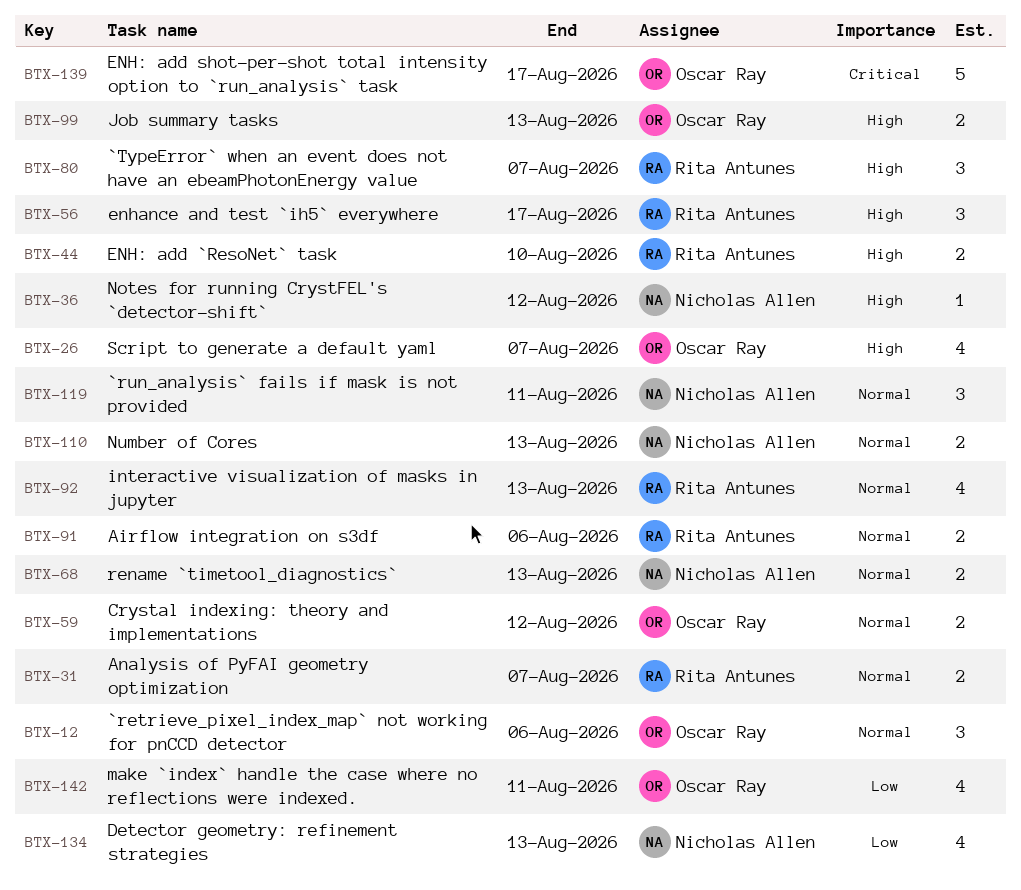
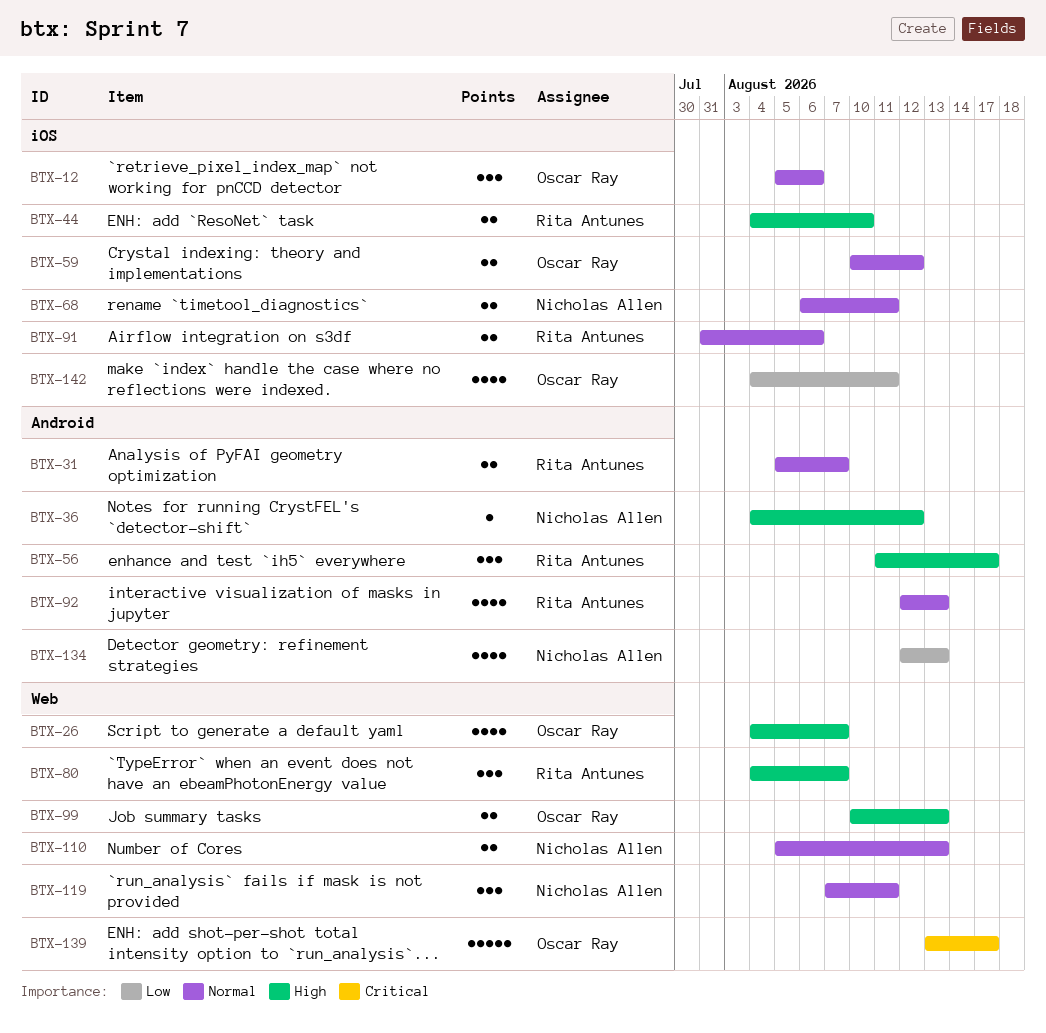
BTX-68, due: Aug 13 -> Aug 11

